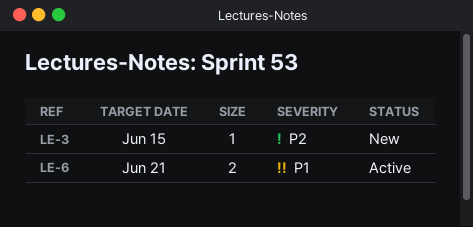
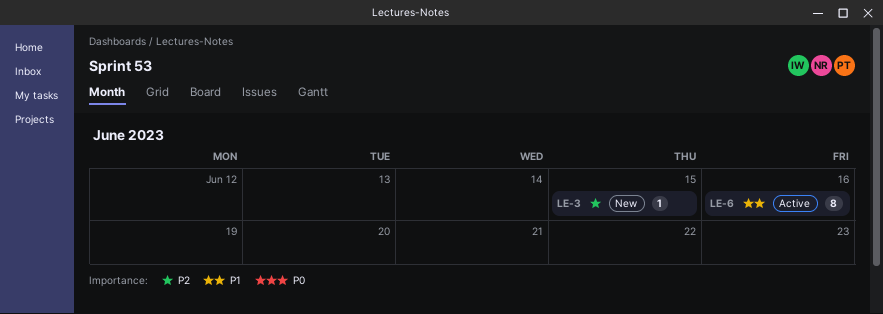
LE-6, estimate: 2 -> 8
LE-6, due: Jun 21 -> Jun 16

